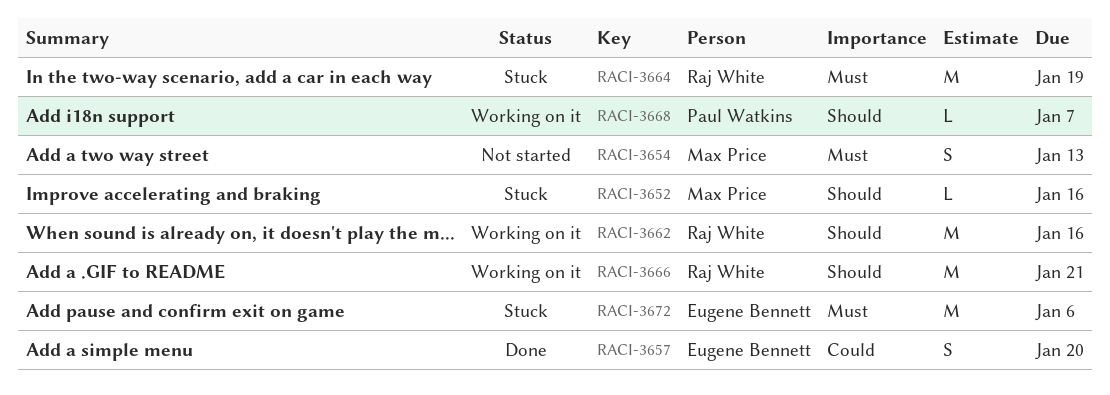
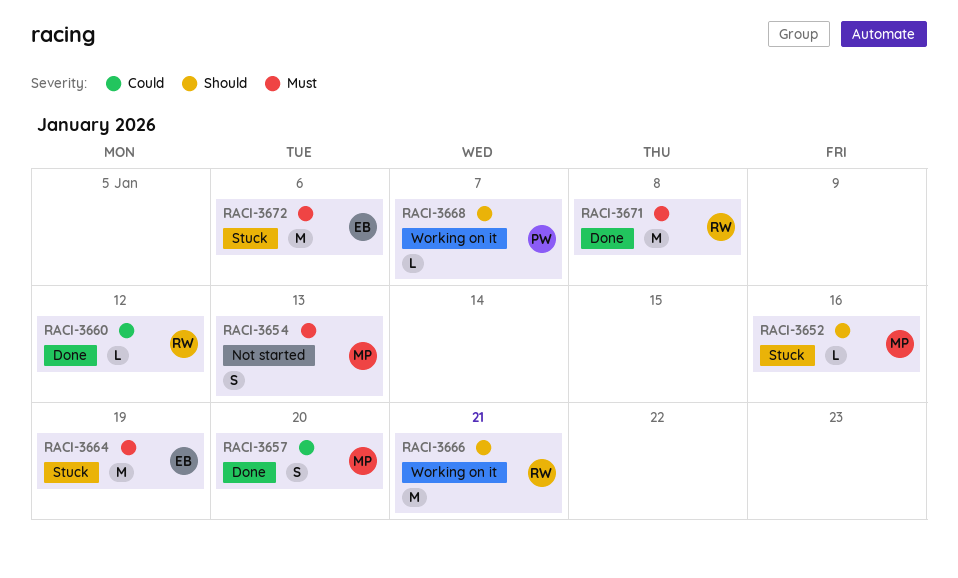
RACI-3657, owner: Eugene Bennett -> Max Price
RACI-3660: none -> present
RACI-3662: present -> none
RACI-3664, owner: Raj White -> Eugene Bennett
RACI-3671: none -> present

